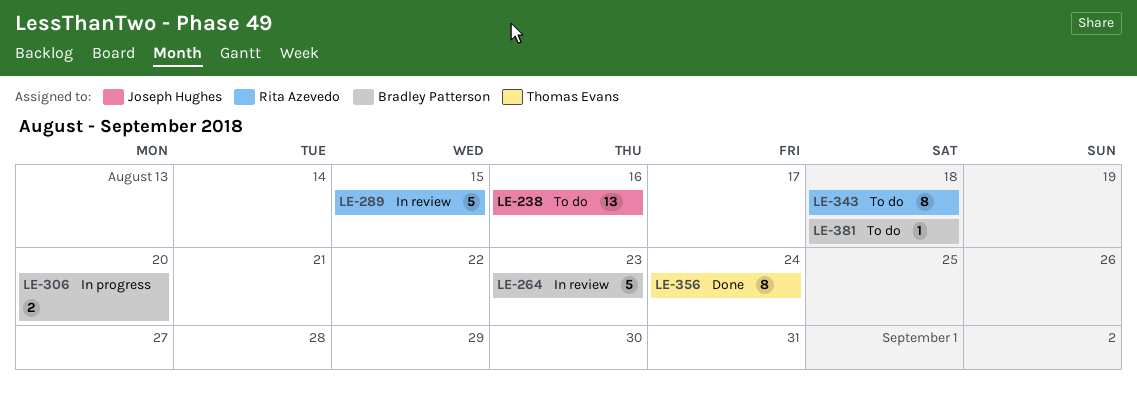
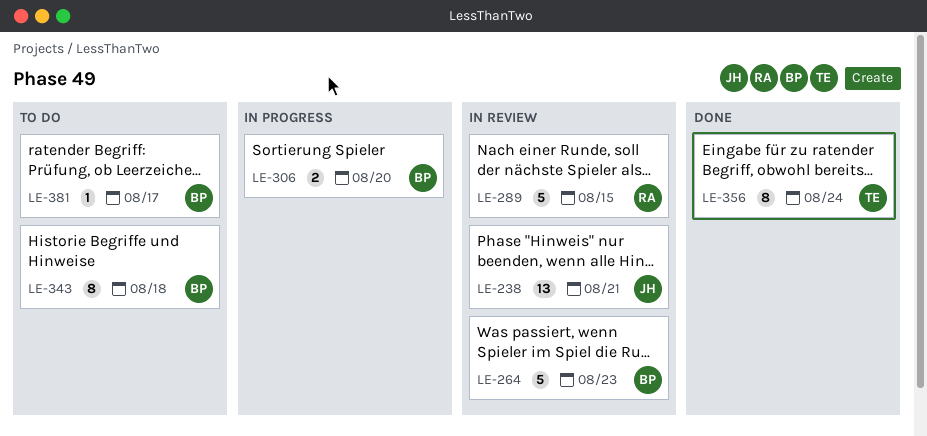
LE-238, status: To do -> In review
LE-238, due: Aug 16 -> Aug 21
LE-343, owner: Rita Azevedo -> Bradley Patterson
LE-381, due: Aug 18 -> Aug 17

